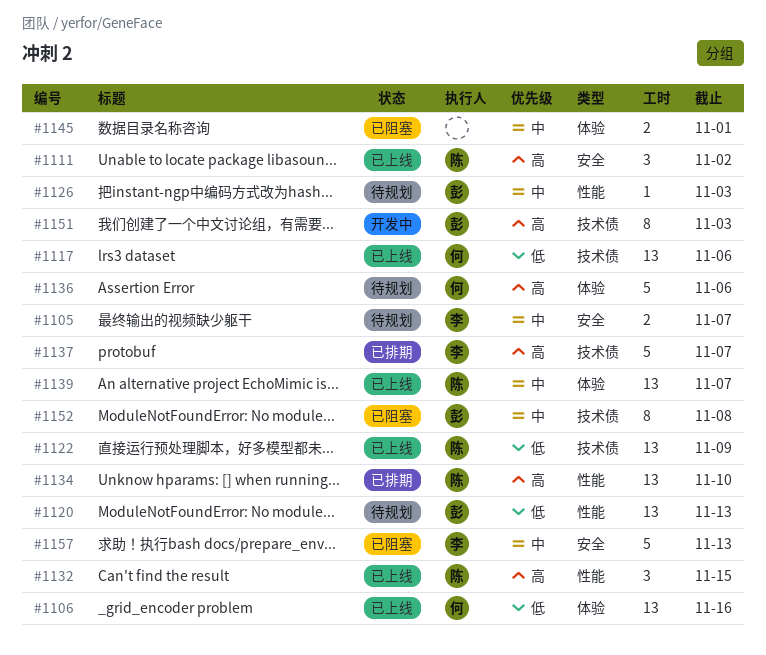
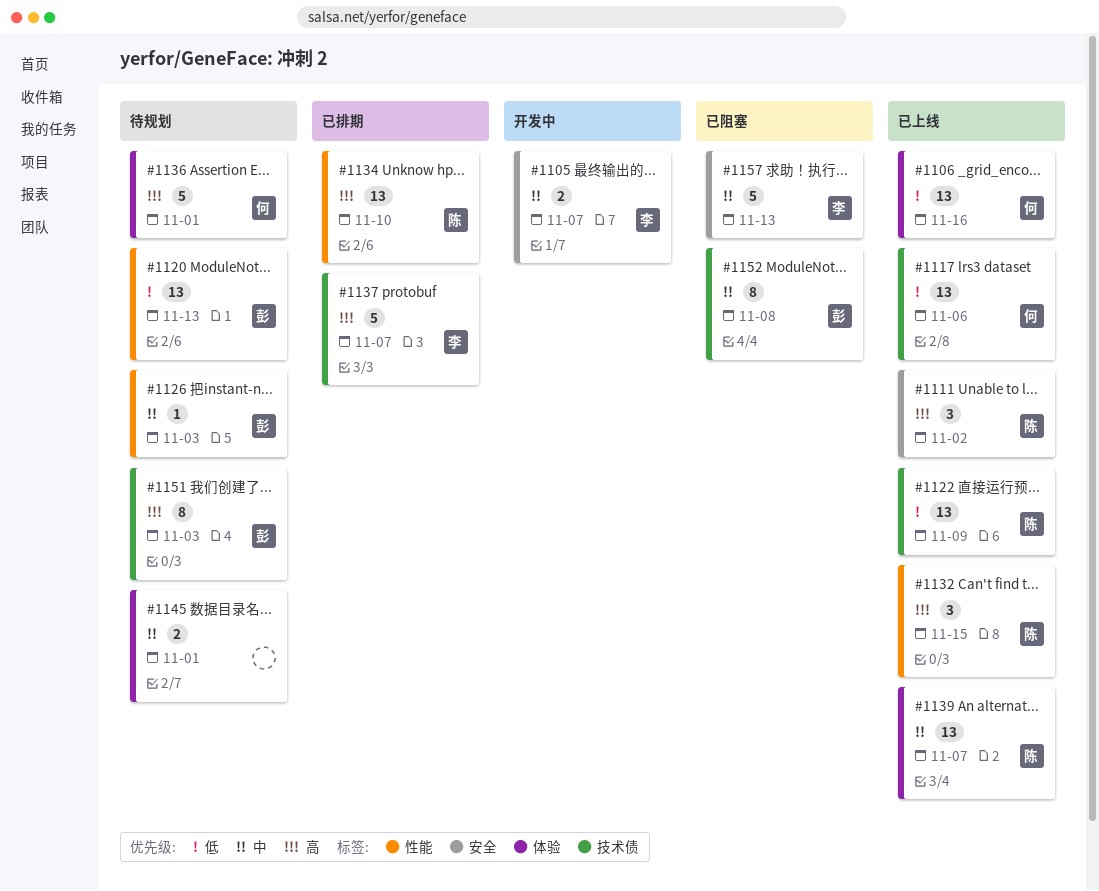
#1105, status: 待规划 -> 开发中
#1136, due: Nov 6 -> Nov 1
#1145, status: 已阻塞 -> 待规划
#1151, status: 开发中 -> 待规划

